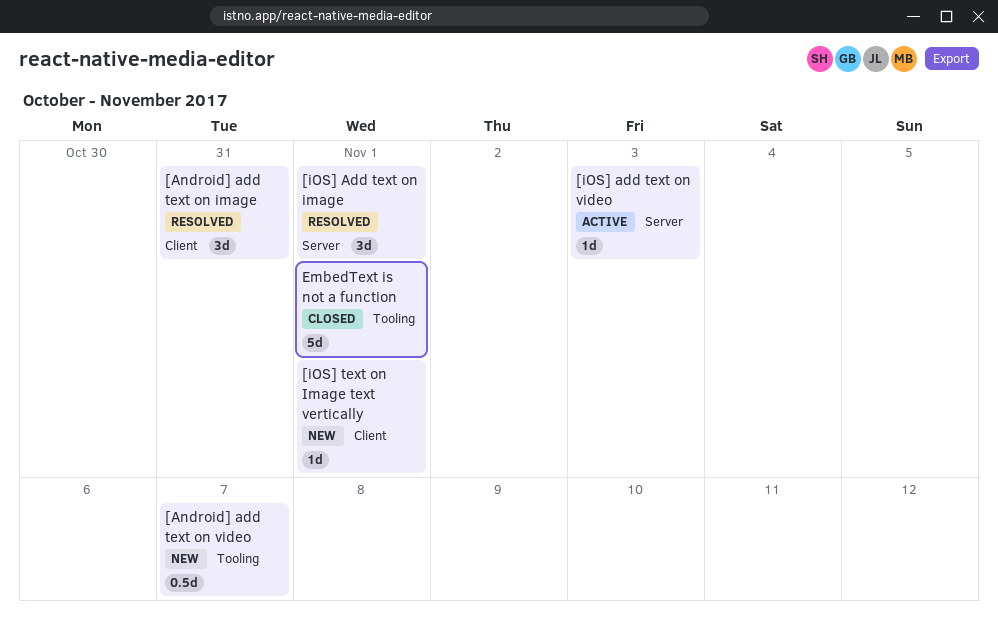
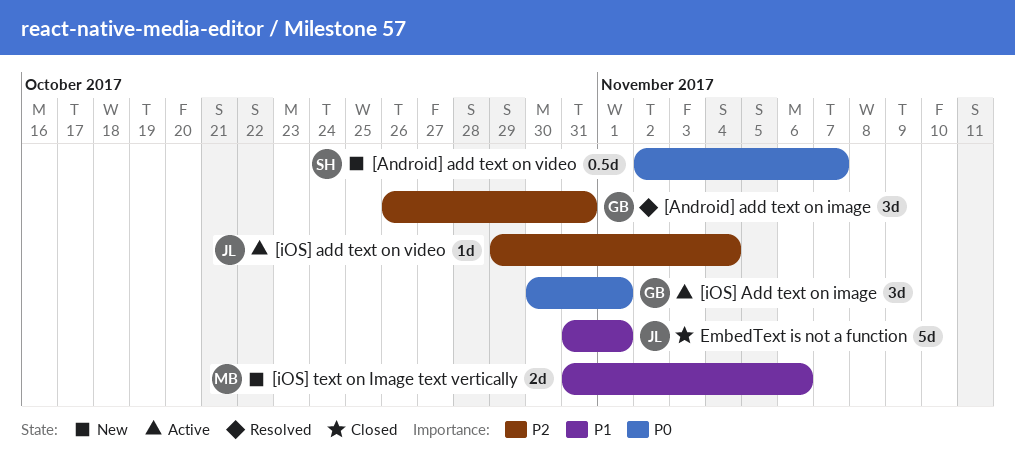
[iOS] Add text on image, status: Resolved -> Active
[iOS] add text on video, due: Nov 3 -> Nov 4
[iOS] text on Image text vertically, estimate: 1d -> 2d
[iOS] text on Image text vertically, due: Nov 1 -> Nov 6

